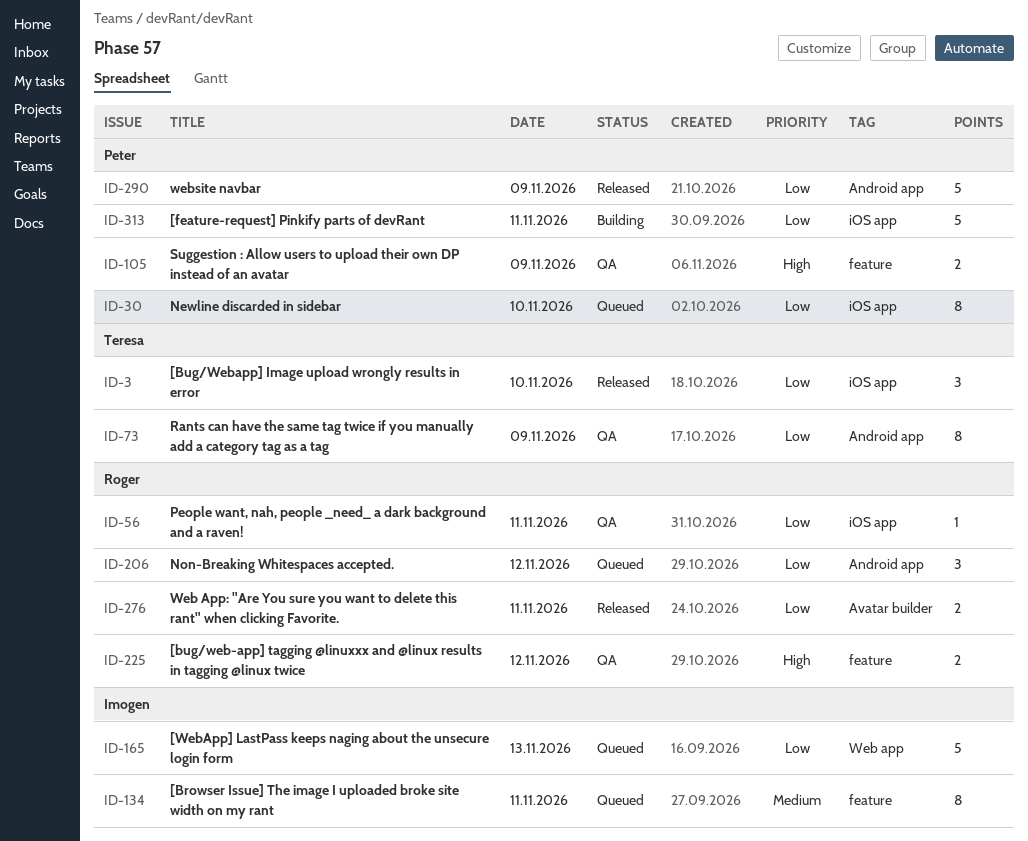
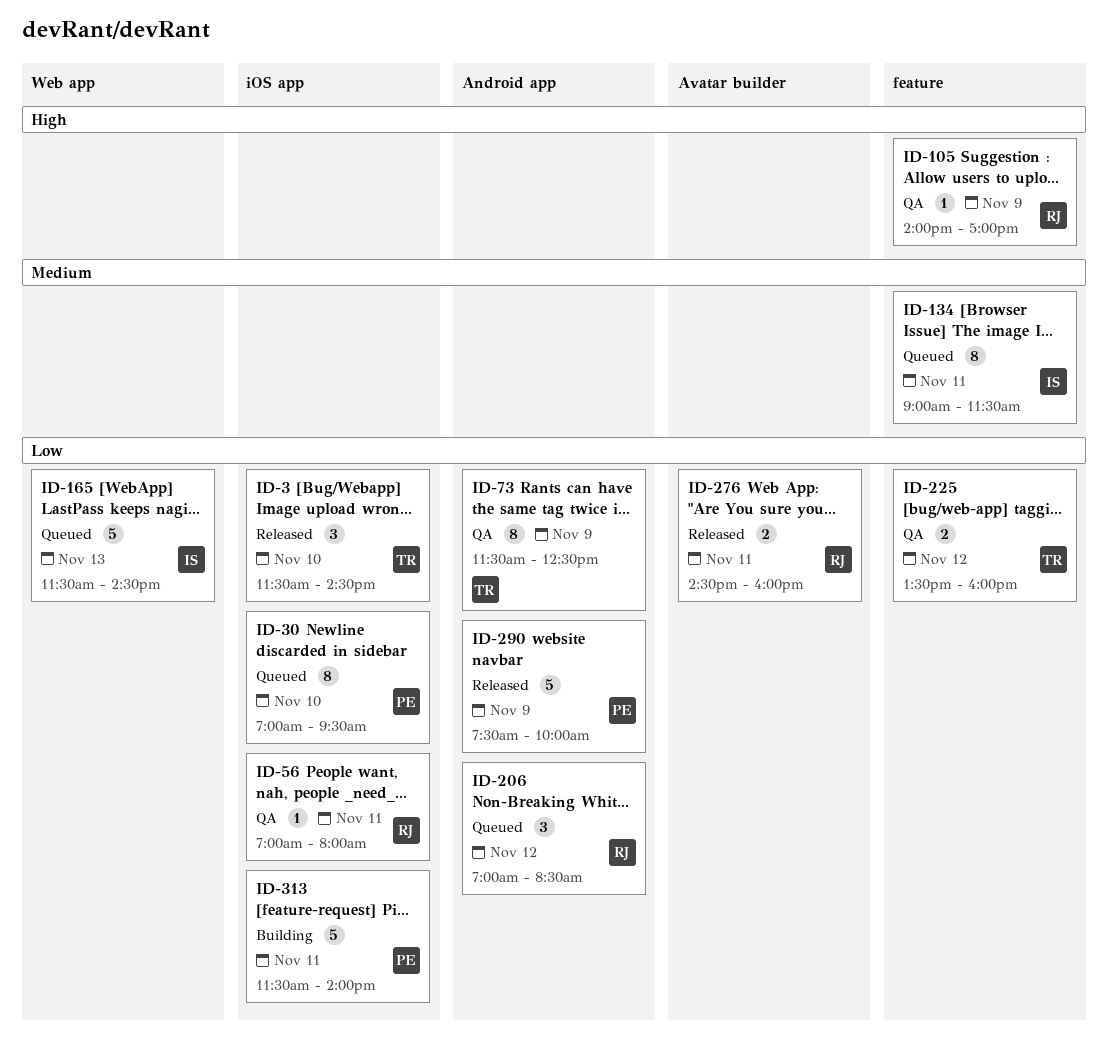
ID-105, owner: Peter -> Roger
ID-105, estimate: 2 -> 1
ID-225, owner: Roger -> Teresa
ID-225, priority: High -> Low

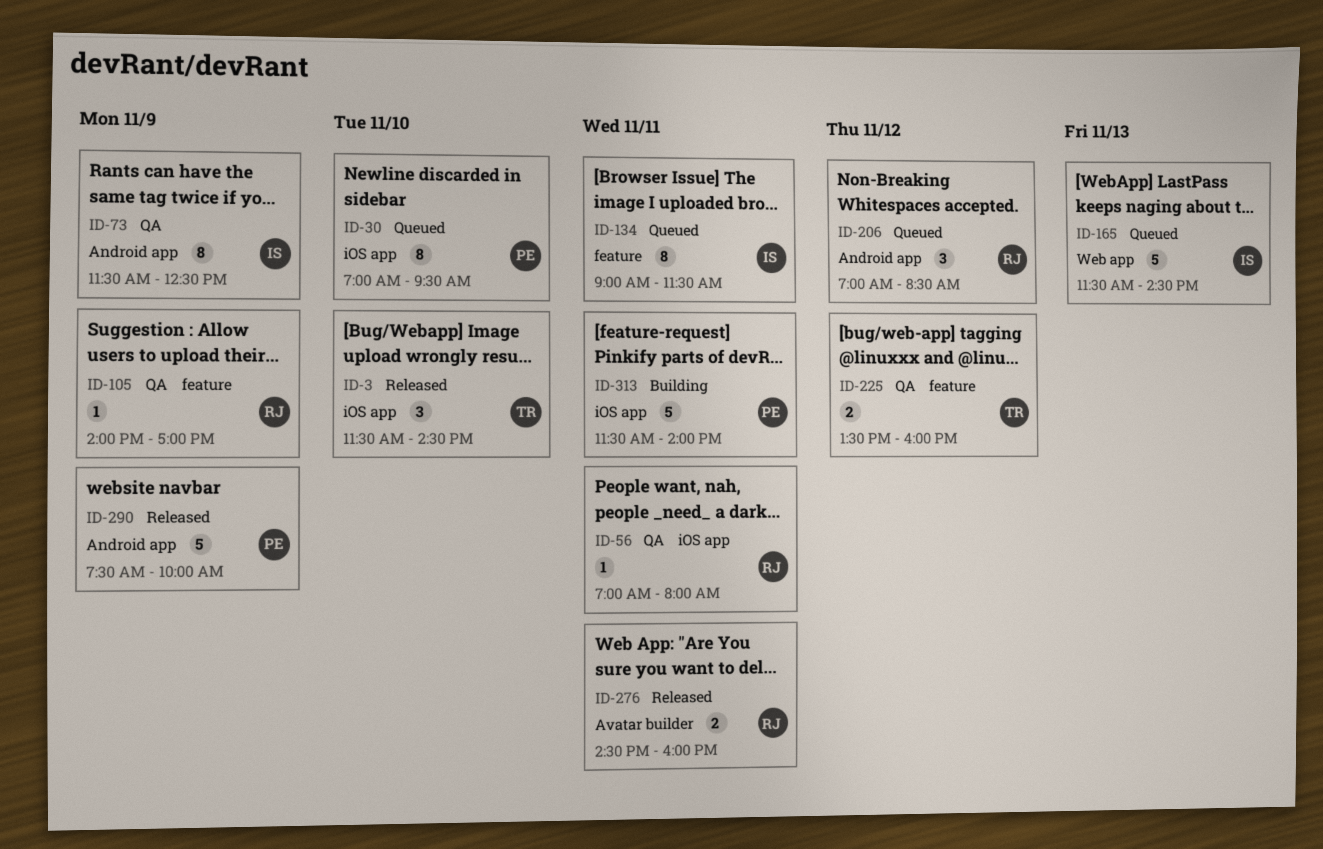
ID-73, owner: TR -> IS

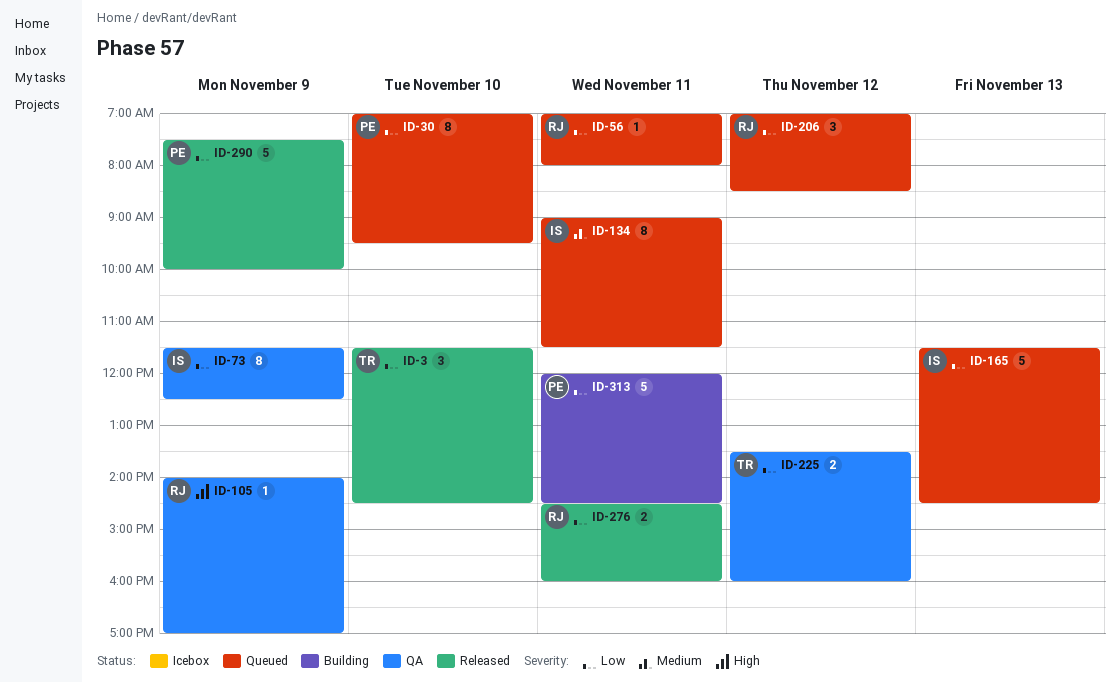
ID-56, status: QA -> Queued
ID-313, begins: 11:30 -> 12:00
ID-313, ends: 14:00 -> 14:30

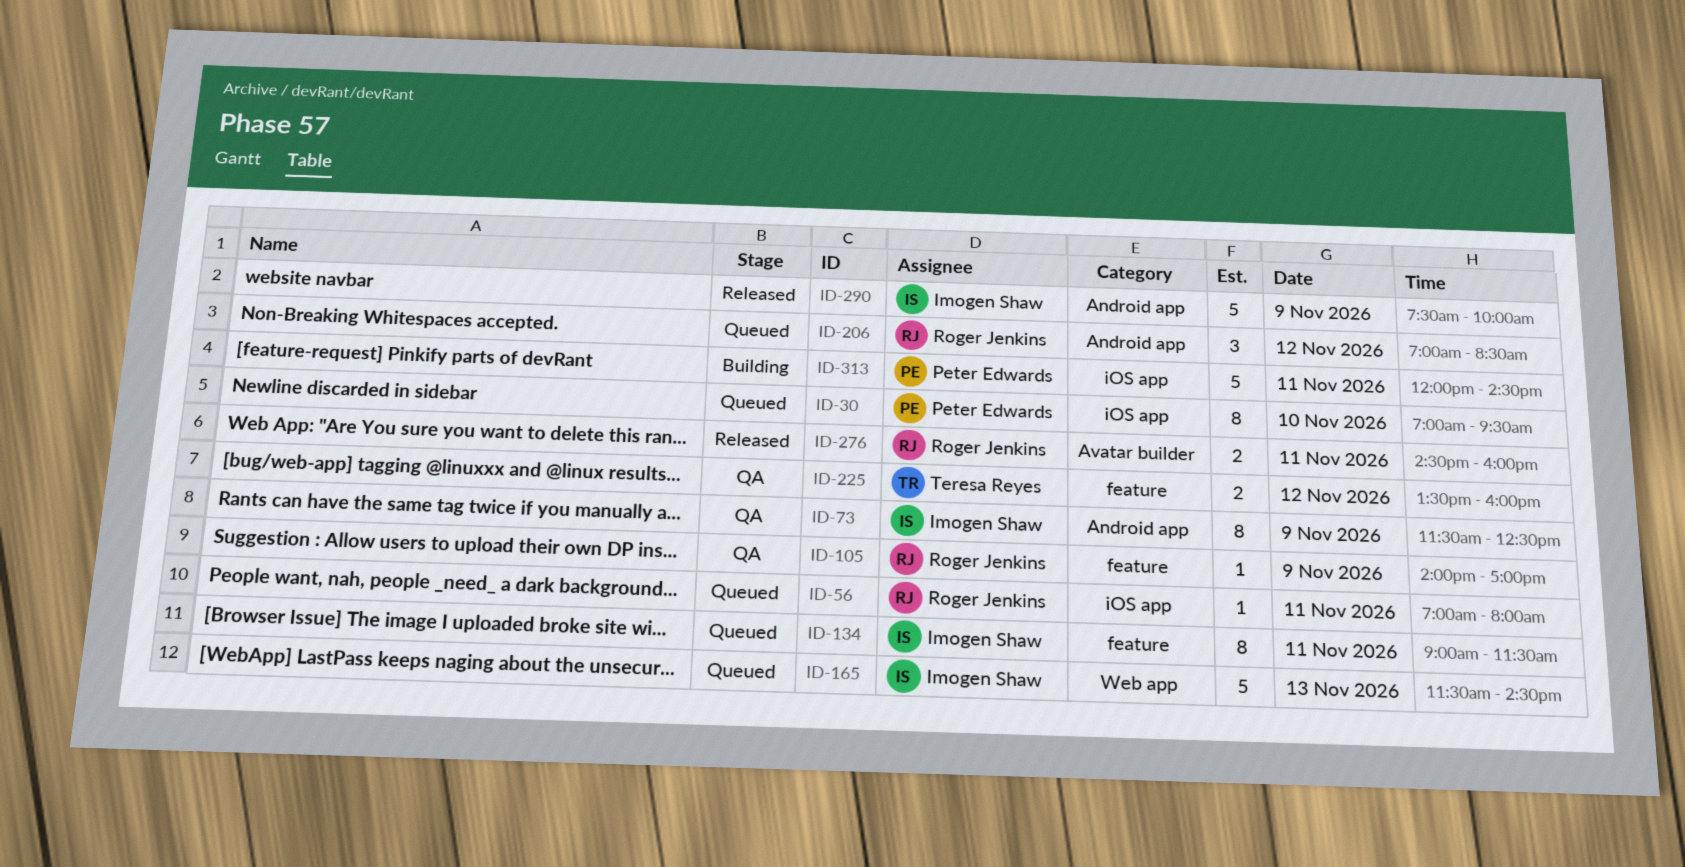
ID-3: present -> none
ID-290, owner: Peter Edwards -> Imogen Shaw

